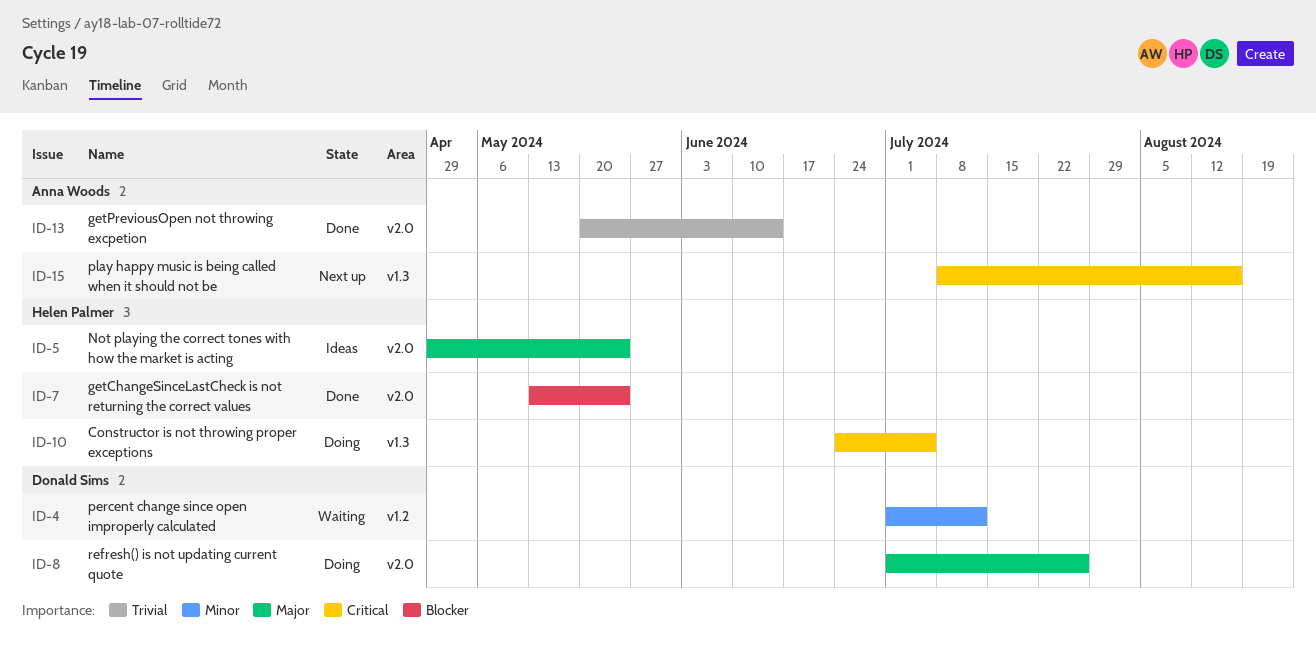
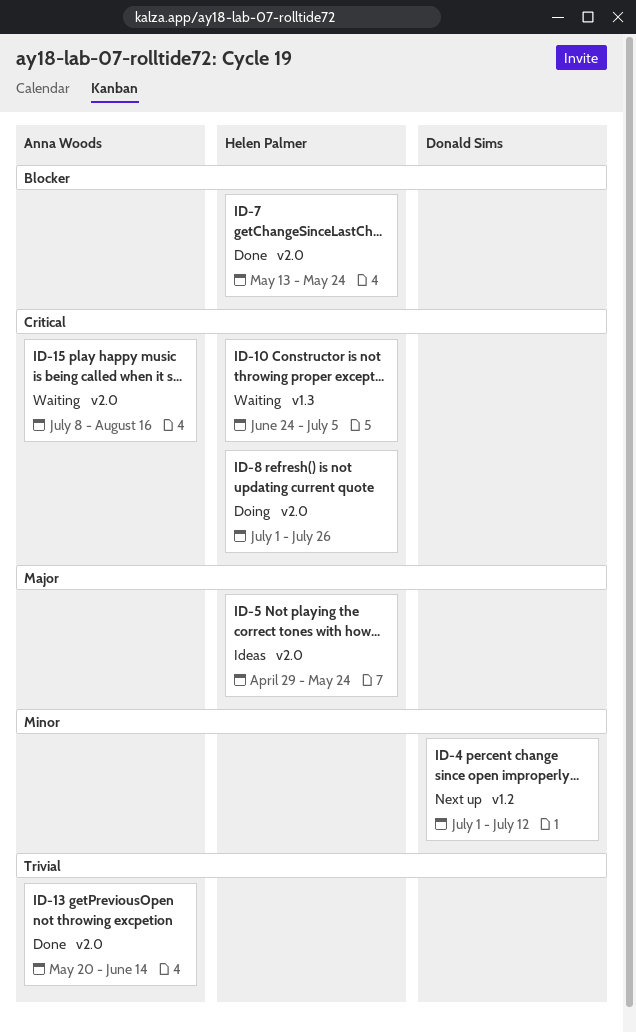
ID-4, status: Waiting -> Next up
ID-8, owner: Donald Sims -> Helen Palmer
ID-8, priority: Major -> Critical
ID-10, status: Doing -> Waiting
ID-15, status: Next up -> Waiting
ID-15, label: v1.3 -> v2.0

